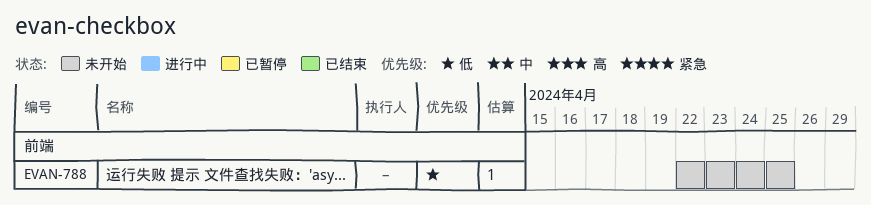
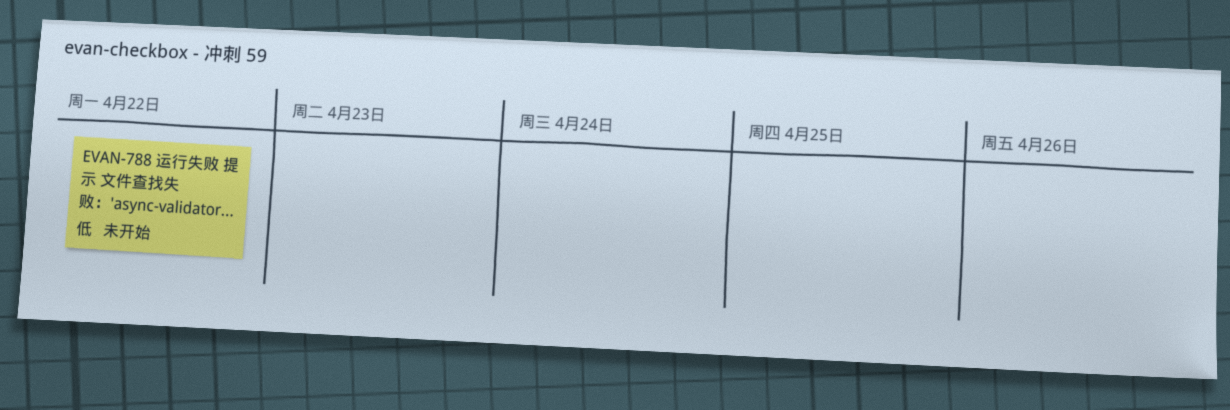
EVAN-788, due: Apr 25 -> Apr 22

